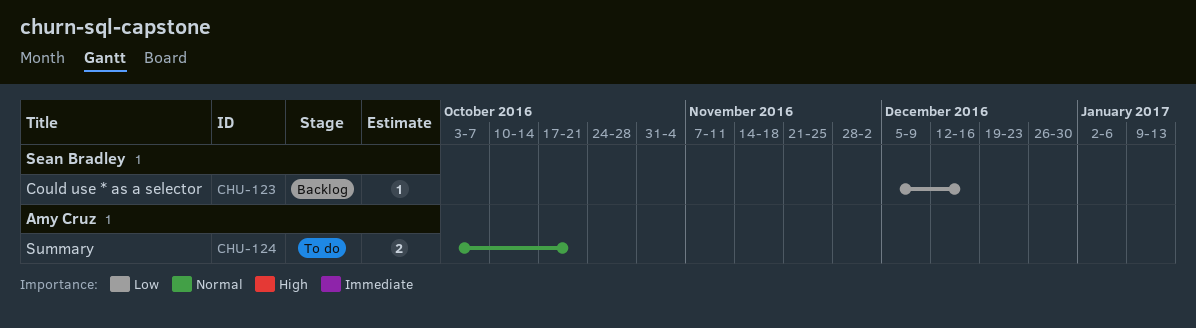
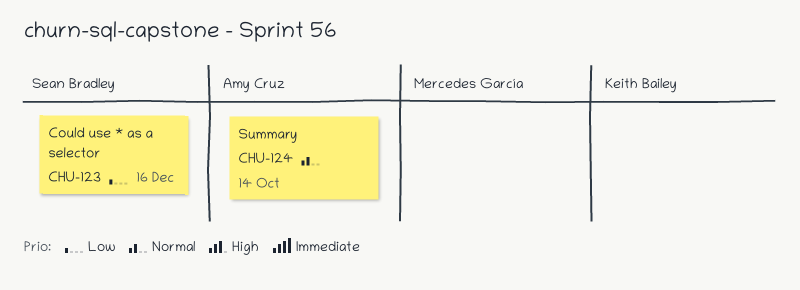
CHU-124, due: Oct 21 -> Oct 14

